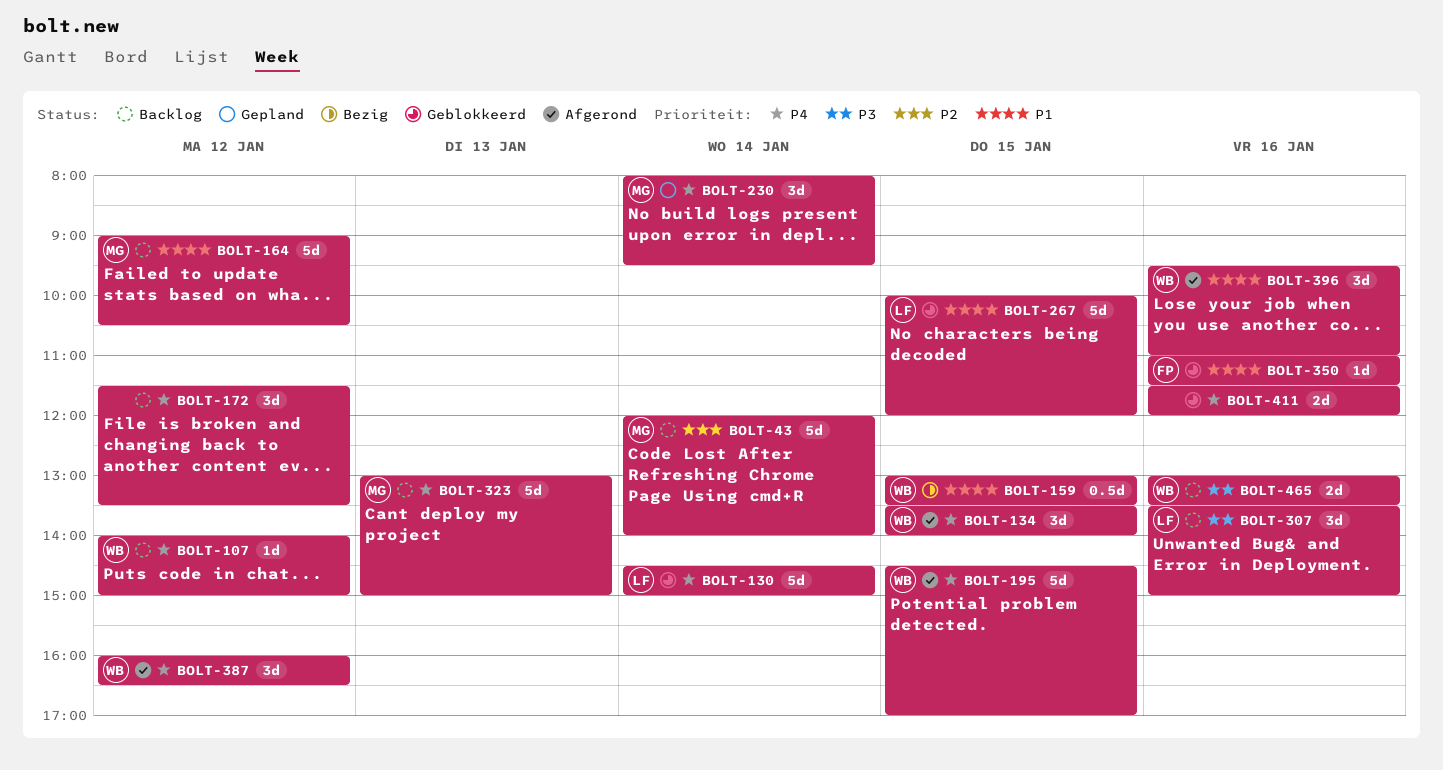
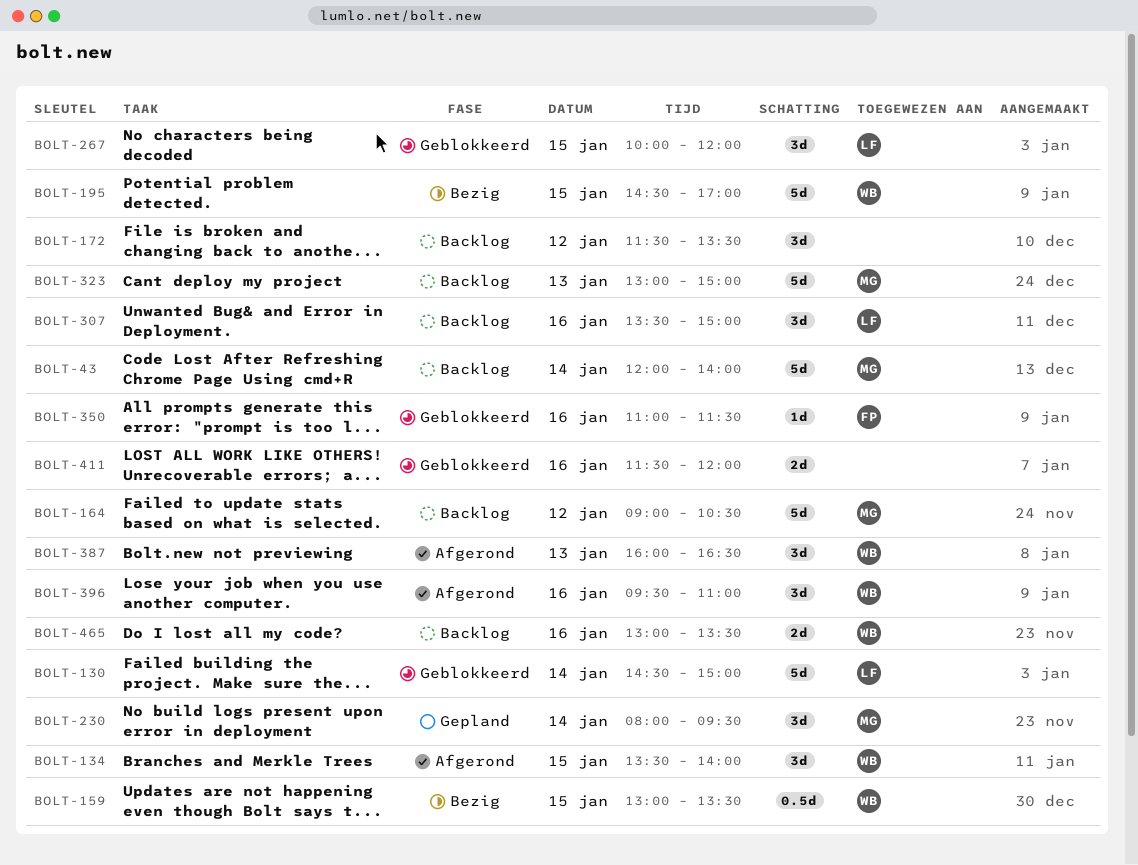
BOLT-107: present -> none
BOLT-195, status: Afgerond -> Bezig
BOLT-267, estimate: 5d -> 3d
BOLT-387, day: Jan 12 -> Jan 13

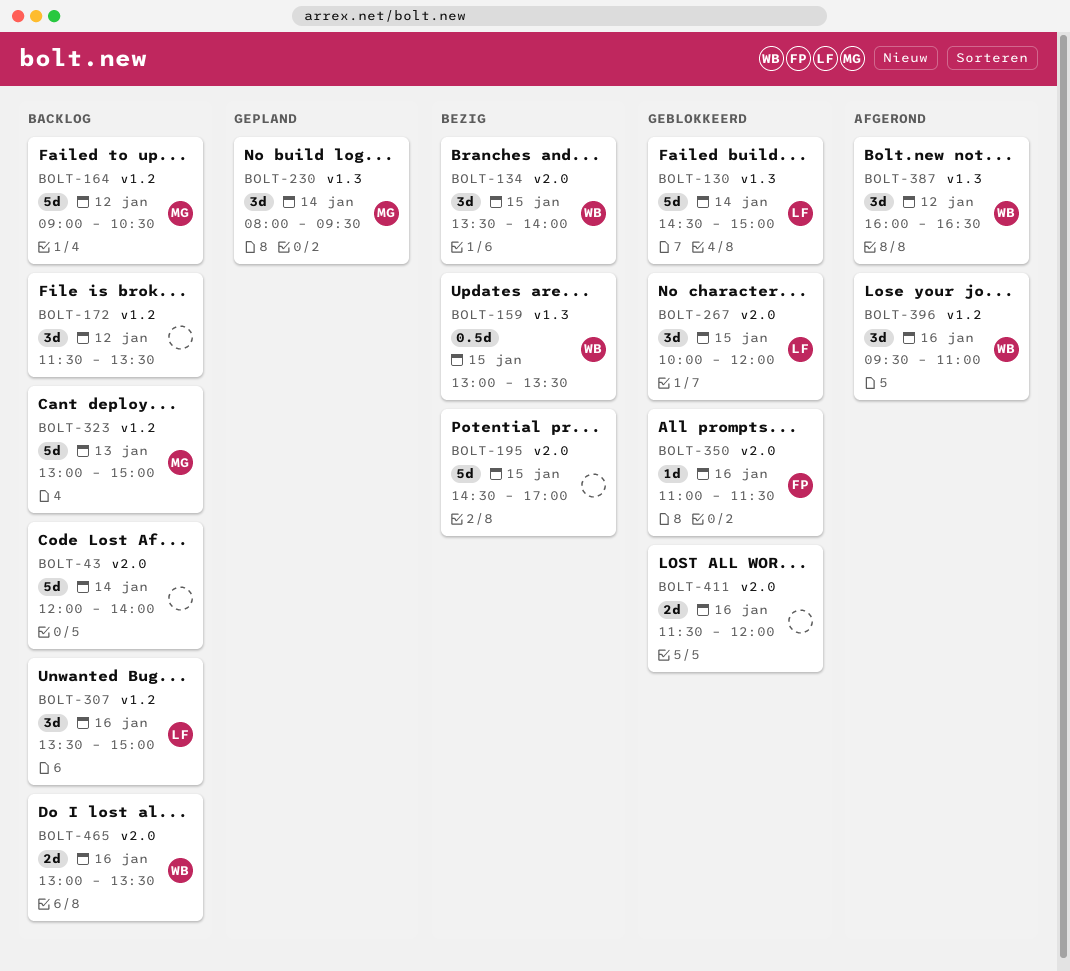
BOLT-43, owner: MG -> none
BOLT-134, status: Afgerond -> Bezig
BOLT-195, owner: WB -> none
BOLT-387, day: Jan 13 -> Jan 12

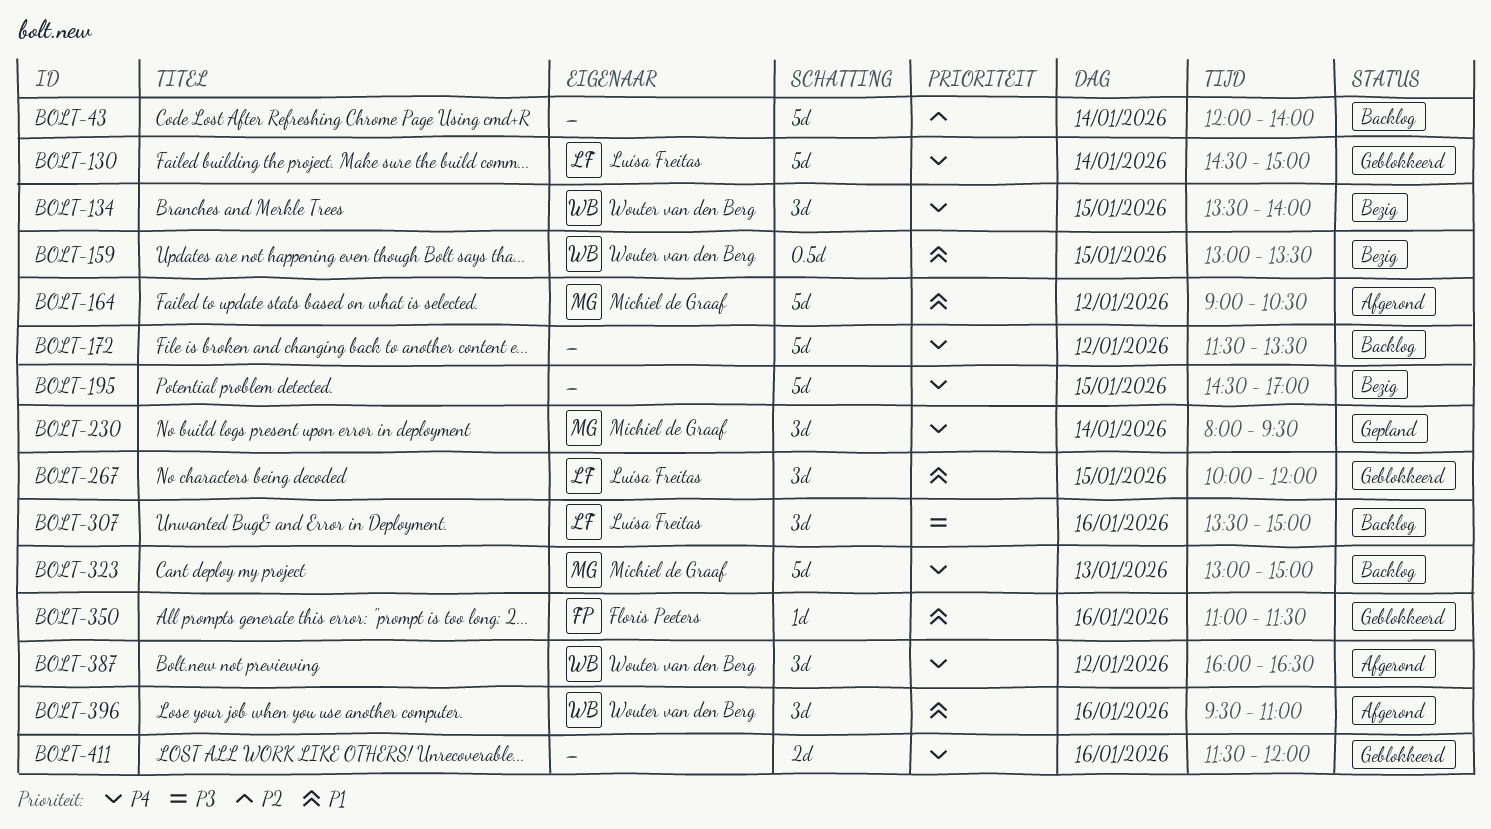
BOLT-164, status: Backlog -> Afgerond
BOLT-172, estimate: 3d -> 5d
BOLT-465: present -> none

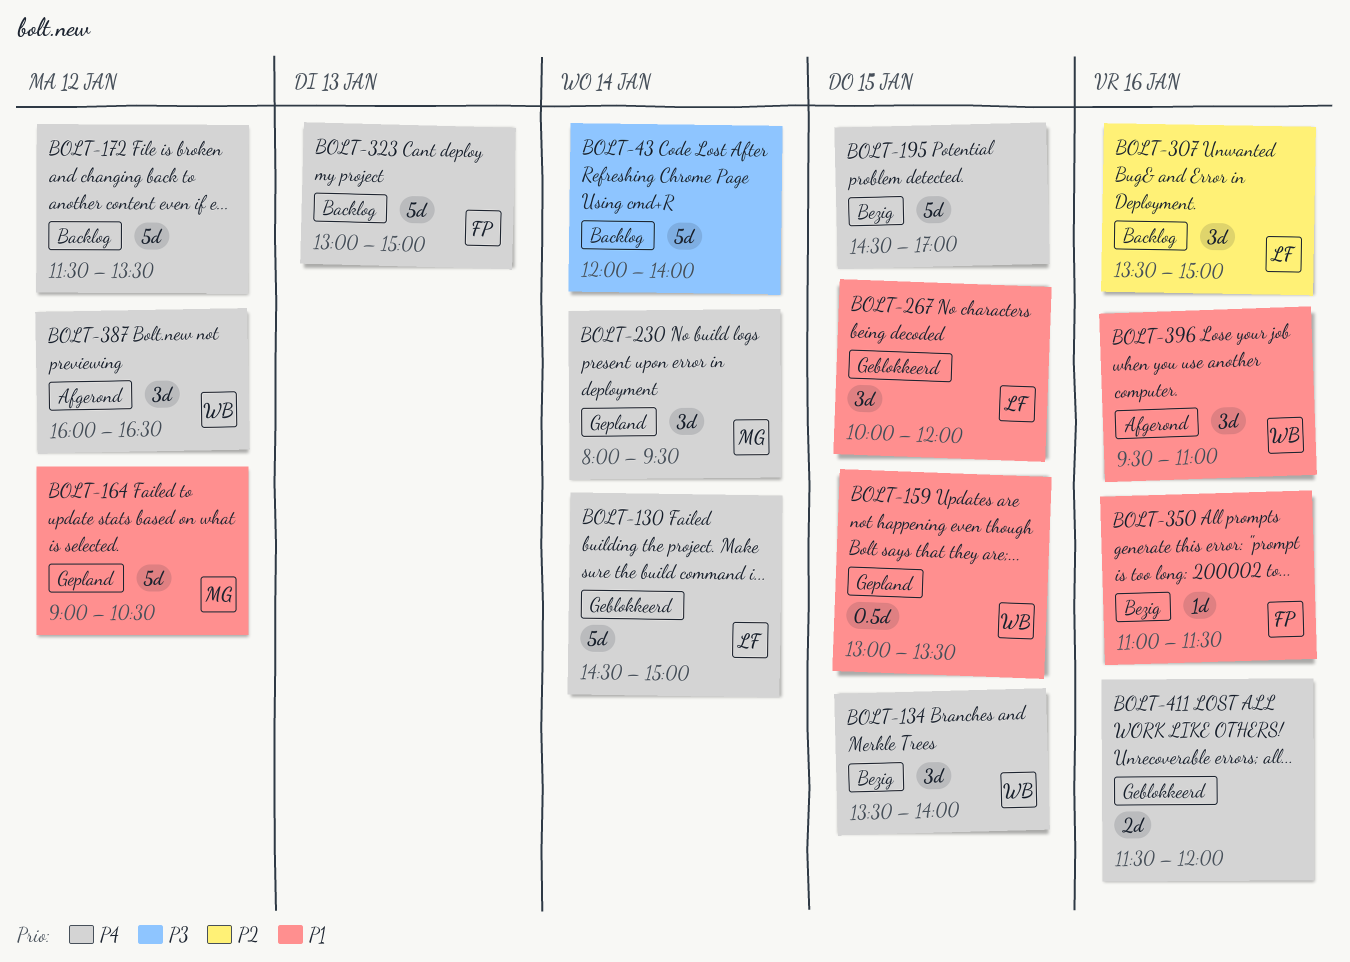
BOLT-43, priority: P2 -> P3
BOLT-159, status: Bezig -> Gepland
BOLT-164, status: Afgerond -> Gepland
BOLT-307, priority: P3 -> P2
BOLT-323, owner: Michiel de Graaf -> Floris Peeters
BOLT-350, status: Geblokkeerd -> Bezig

